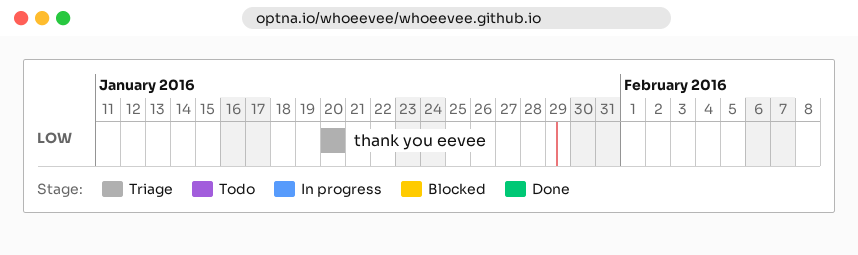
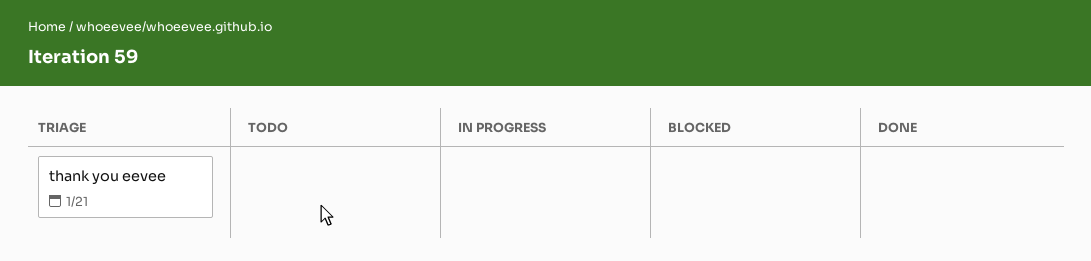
thank you eevee, due: Jan 20 -> Jan 21

